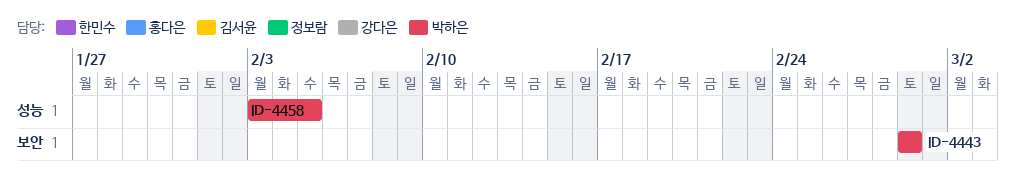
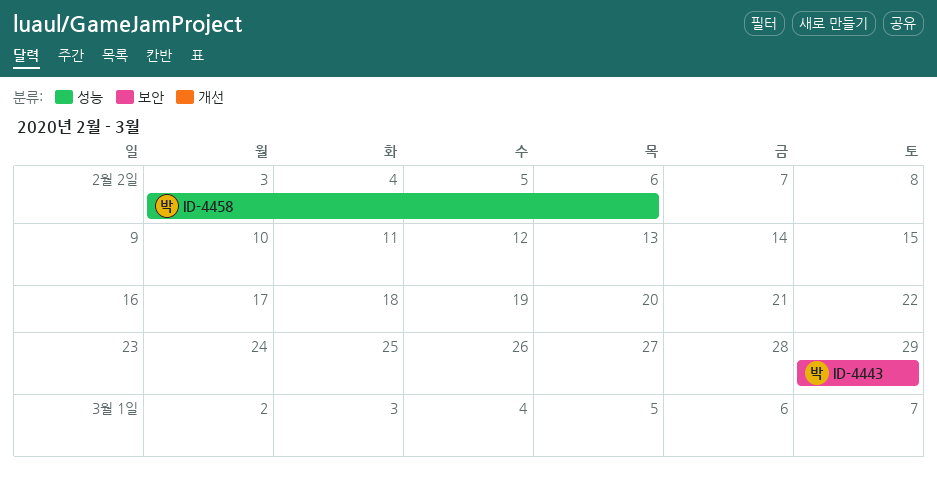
ID-4458, due: Feb 5 -> Feb 6

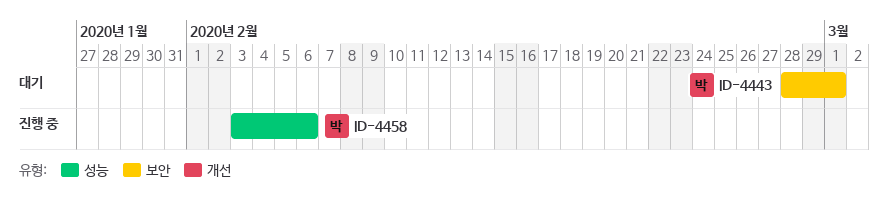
ID-4443, start: Feb 29 -> Feb 28
ID-4443, due: Feb 29 -> Mar 1

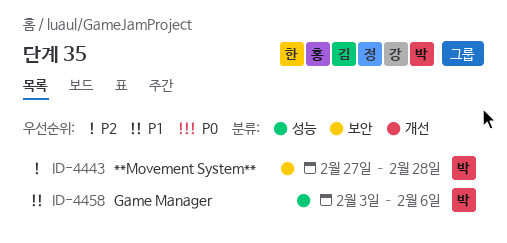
ID-4443, start: Feb 28 -> Feb 27
ID-4443, due: Mar 1 -> Feb 28

